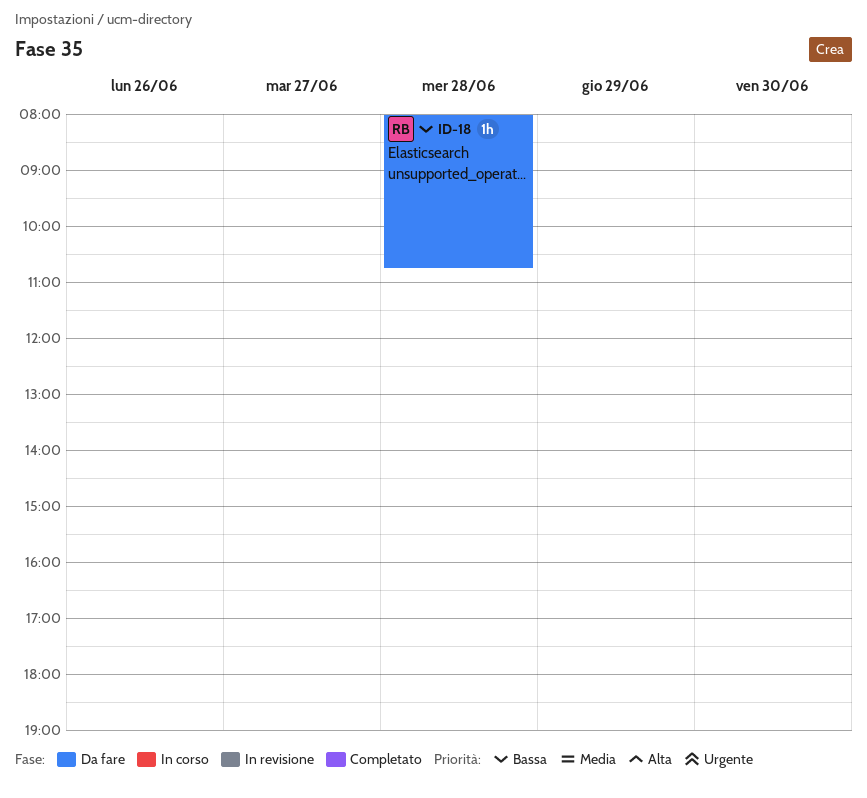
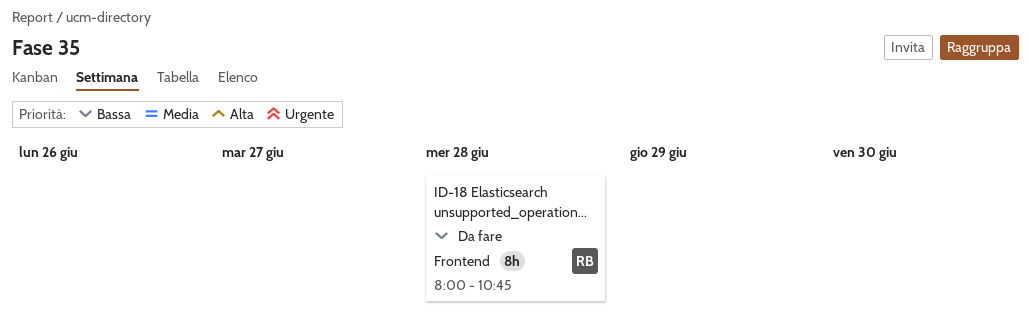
ID-18, estimate: 1h -> 8h

